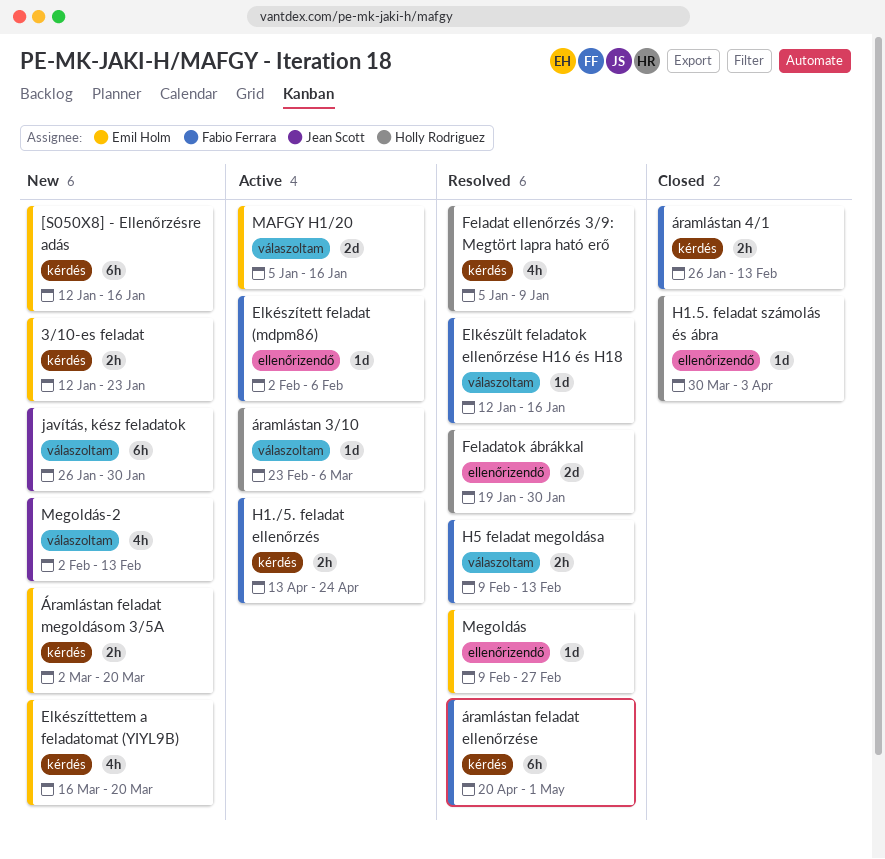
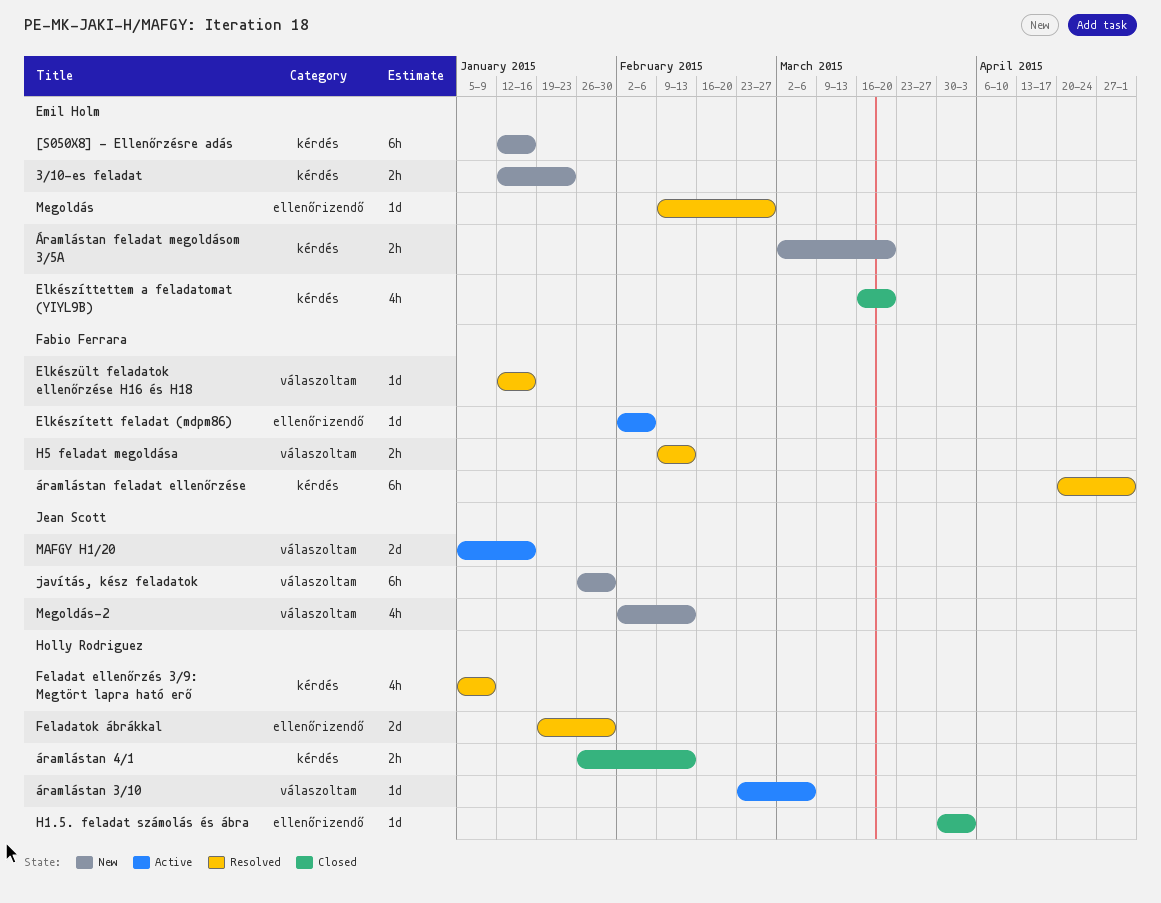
Elkészíttettem a feladatomat (YIYL9B), status: New -> Closed
H1./5. feladat ellenőrzés: present -> none
MAFGY H1/20, owner: Emil Holm -> Jean Scott
áramlástan 4/1, owner: Fabio Ferrara -> Holly Rodriguez

